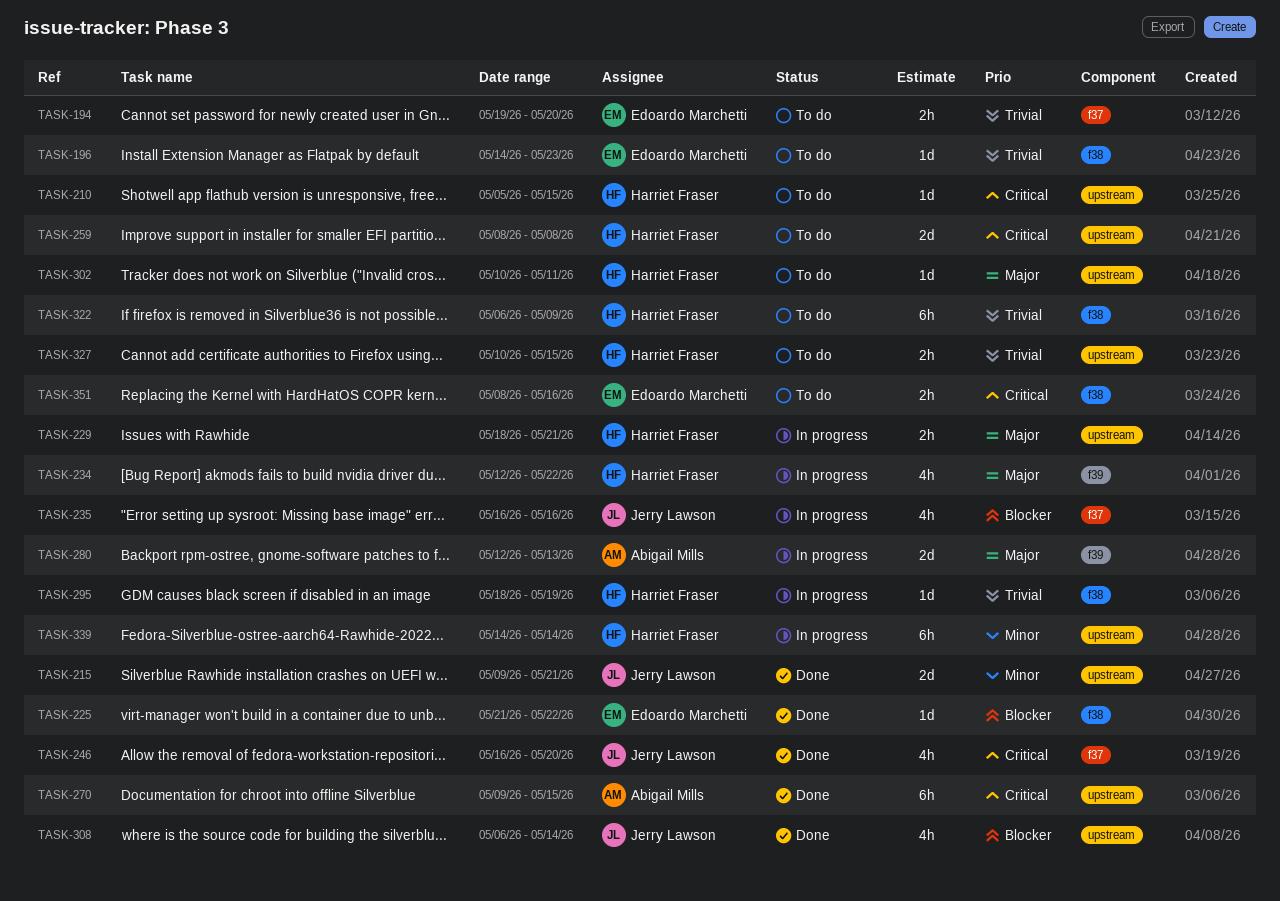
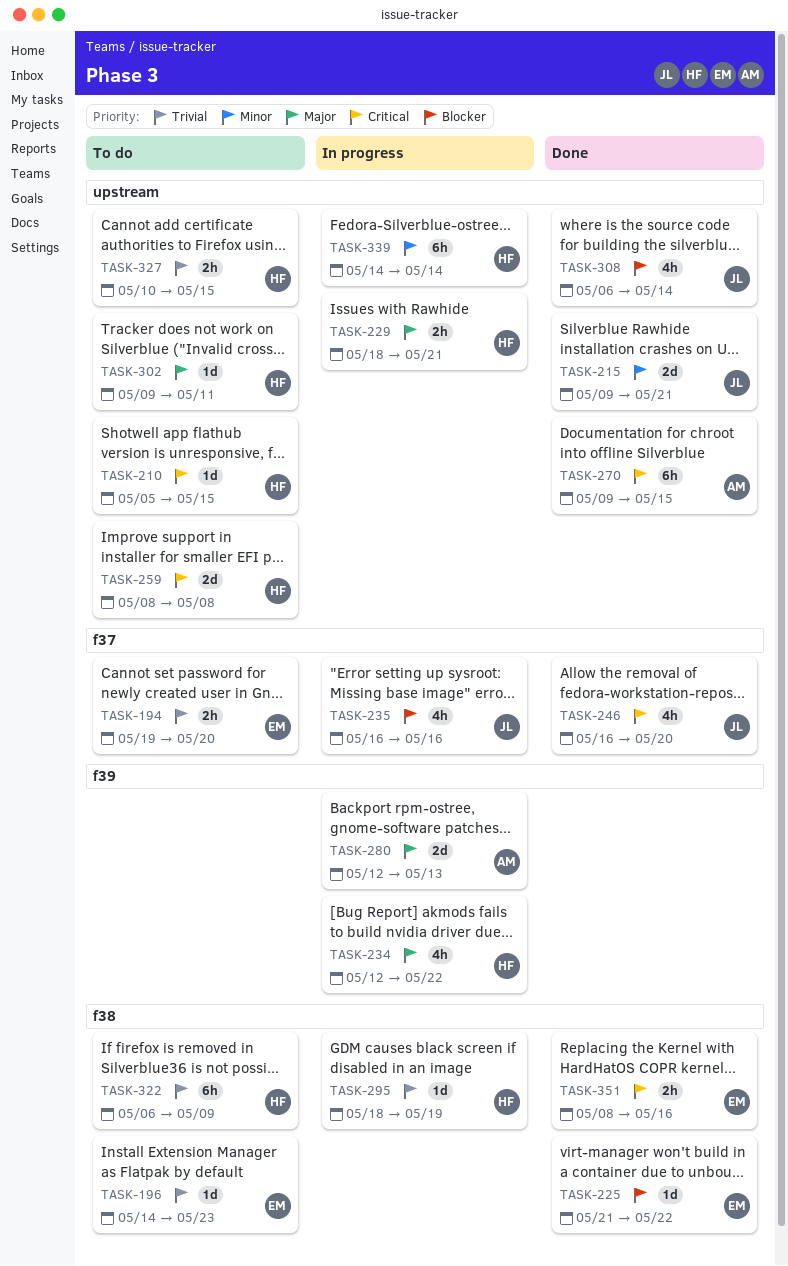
TASK-302, start: May 10 -> May 9
TASK-351, status: To do -> Done

